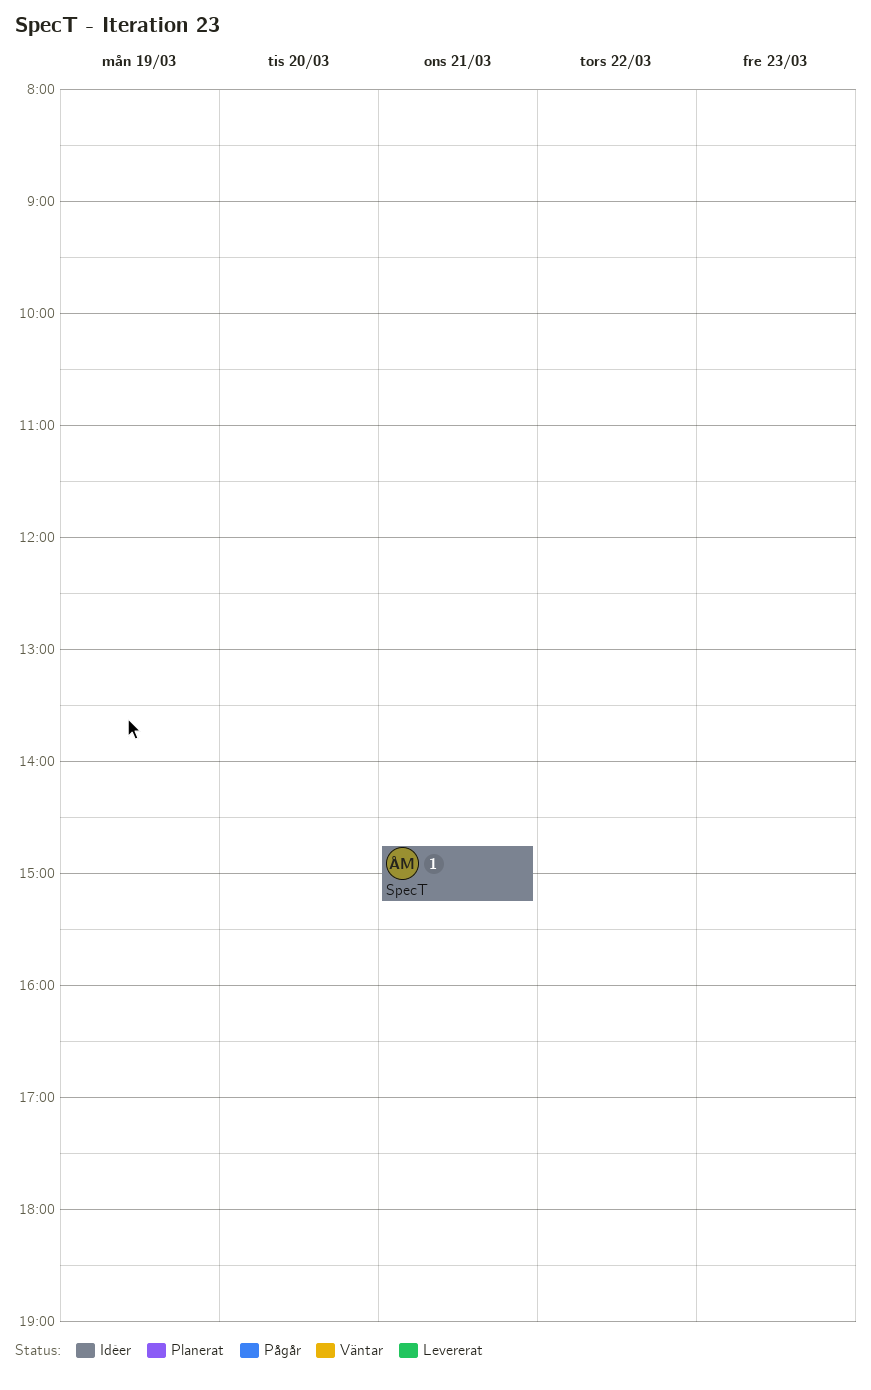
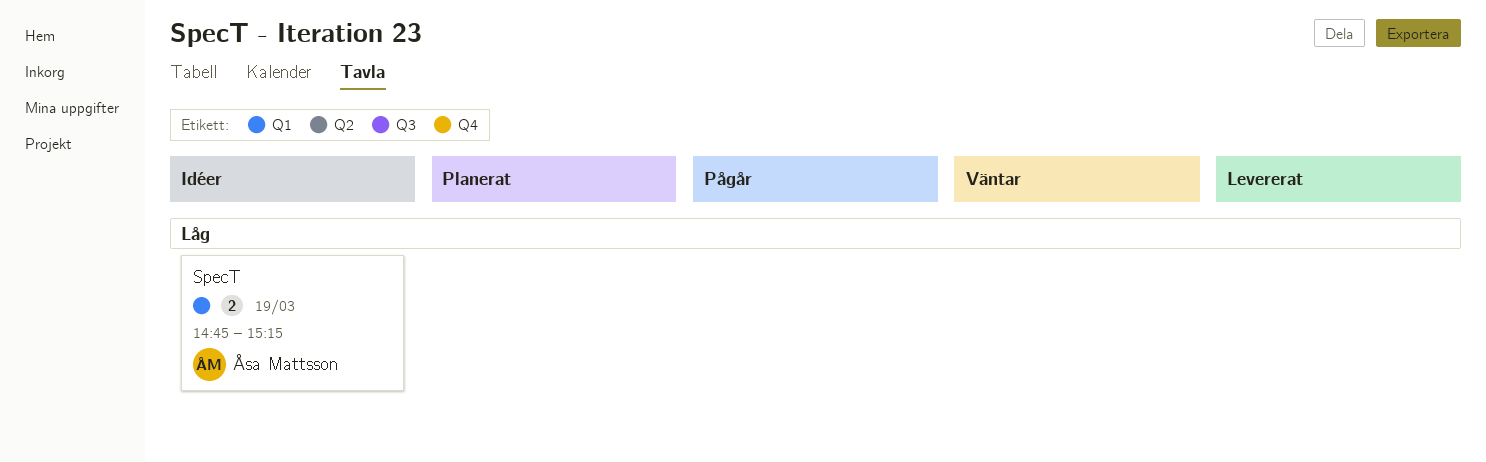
SpecT, estimate: 1 -> 2
SpecT, day: Mar 21 -> Mar 19

